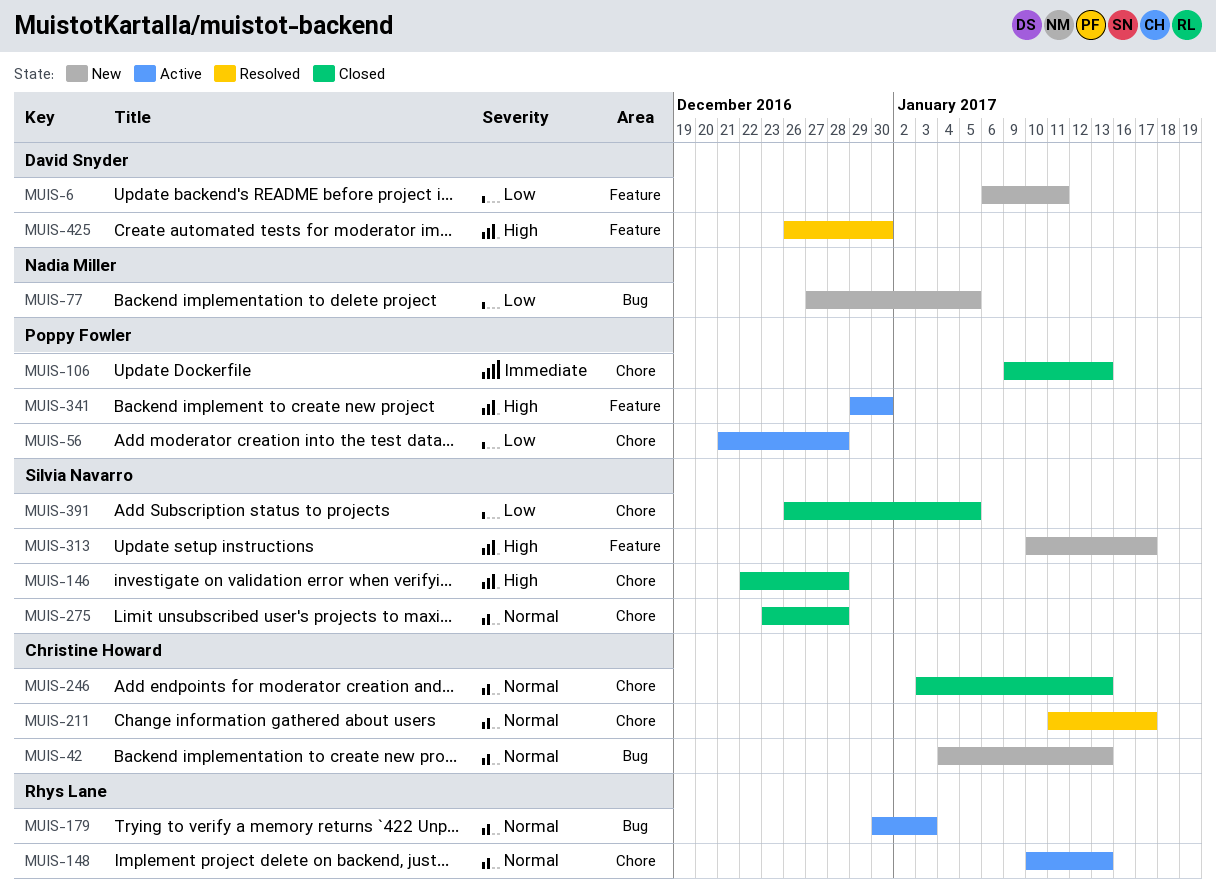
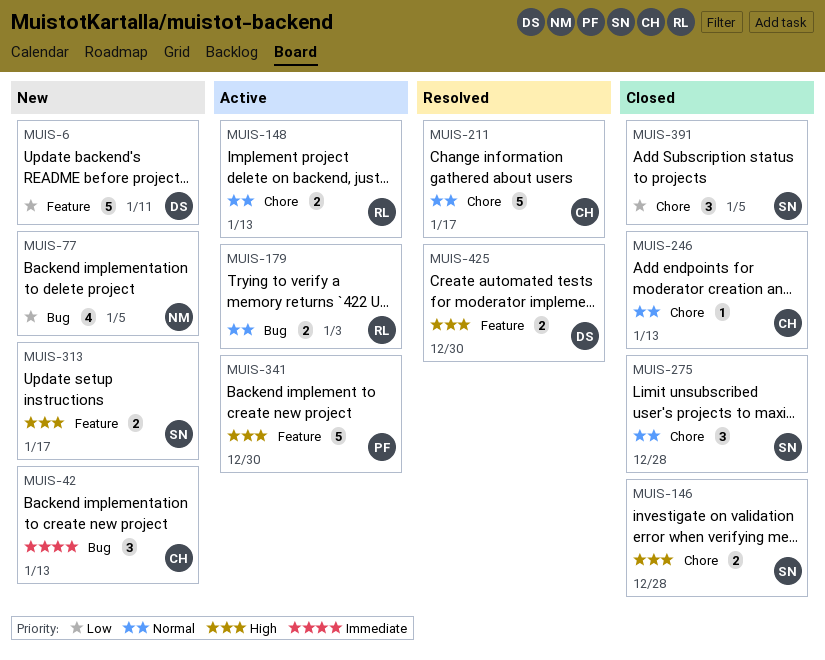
MUIS-42, priority: Normal -> Immediate
MUIS-56: present -> none
MUIS-106: present -> none

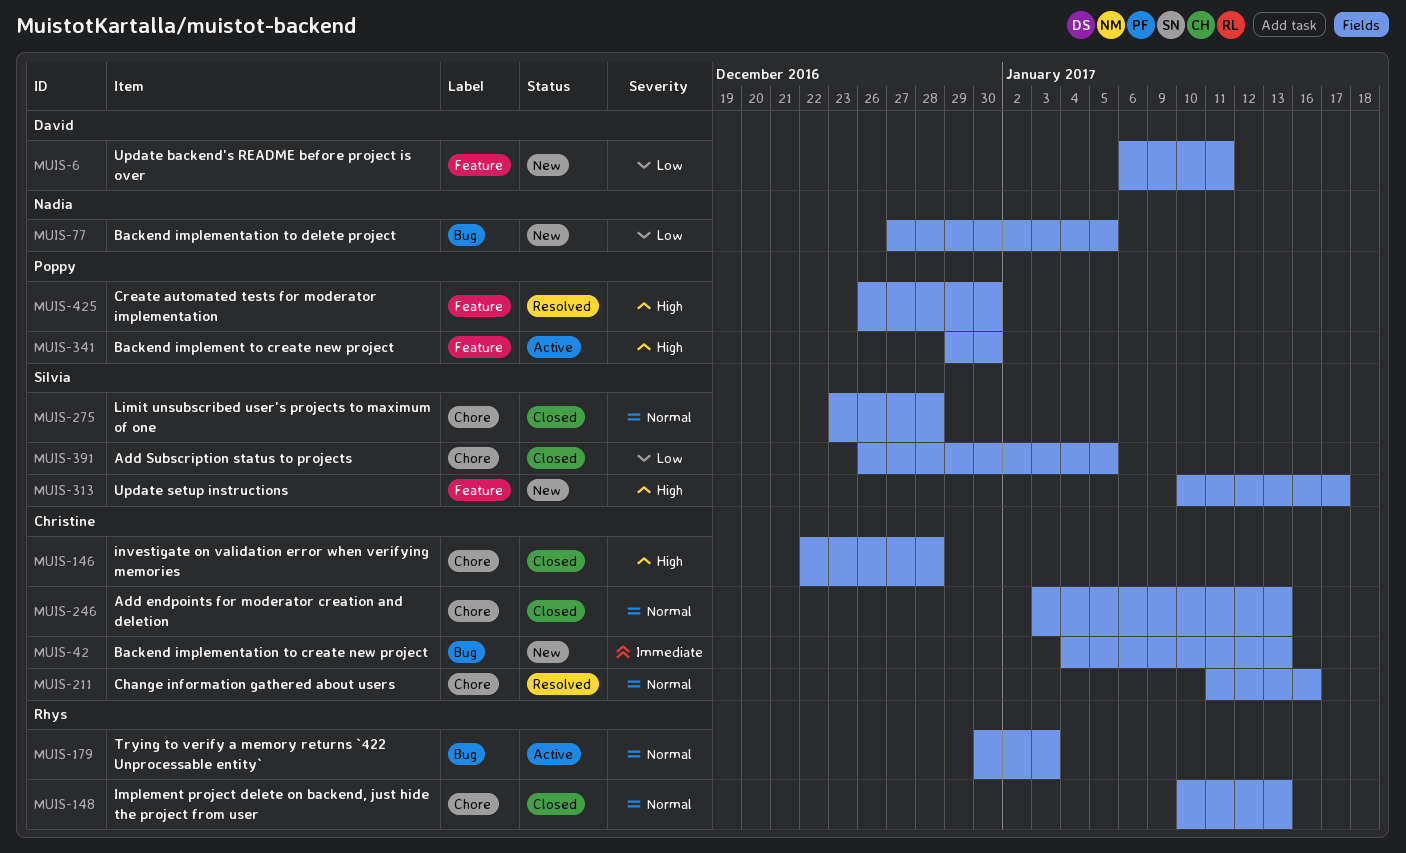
MUIS-146, owner: Silvia -> Christine
MUIS-148, status: Active -> Closed
MUIS-211, due: Jan 17 -> Jan 16
MUIS-425, owner: David -> Poppy

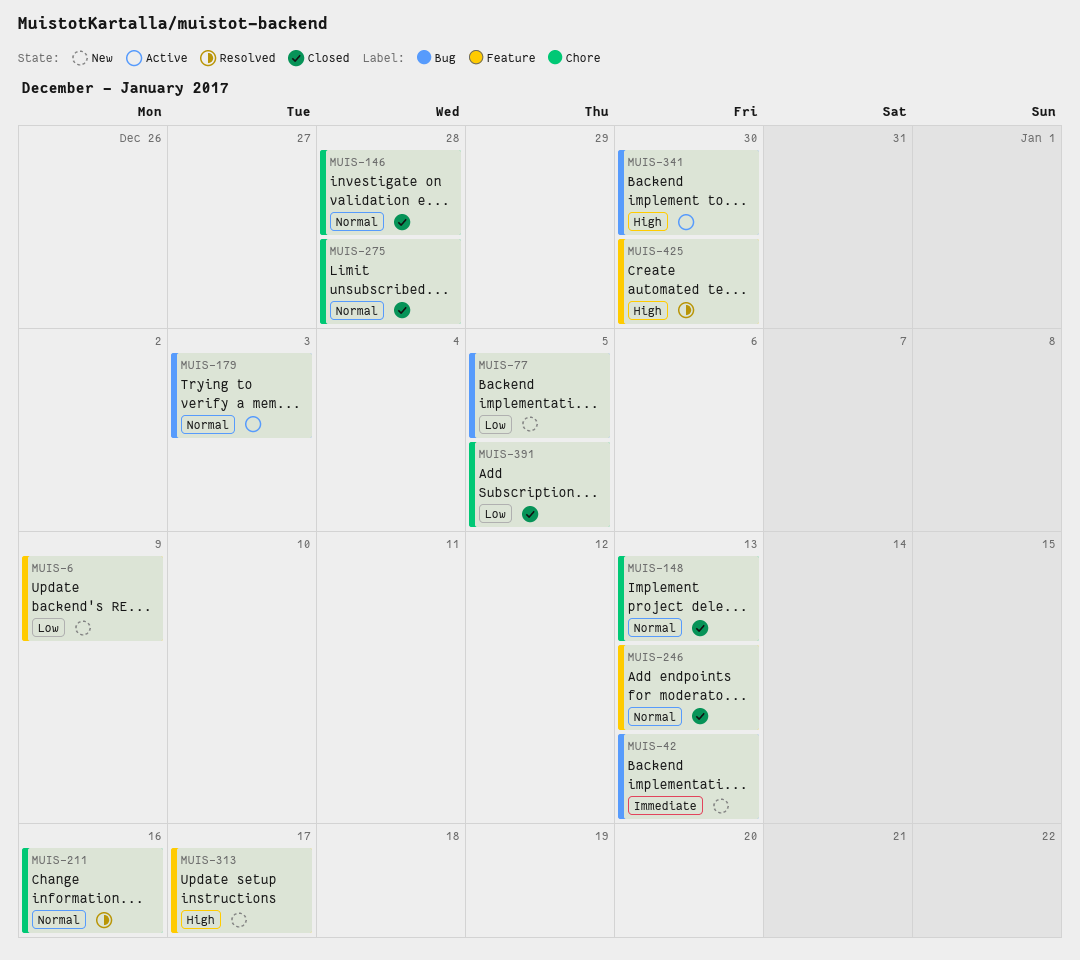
MUIS-6, due: Jan 11 -> Jan 9
MUIS-146, priority: High -> Normal
MUIS-246, label: Chore -> Feature
MUIS-341, label: Feature -> Bug

